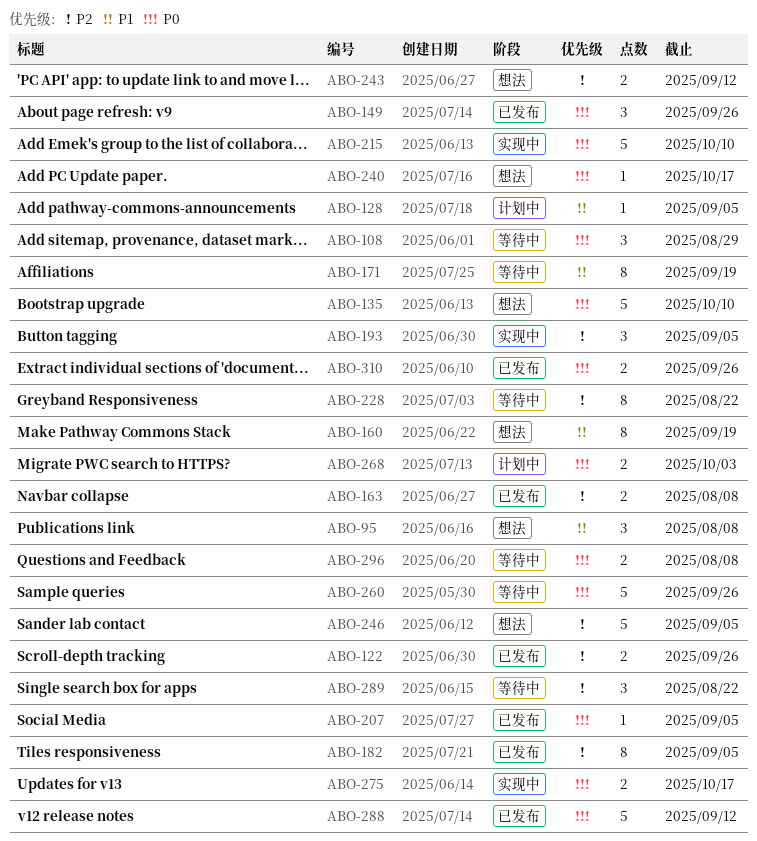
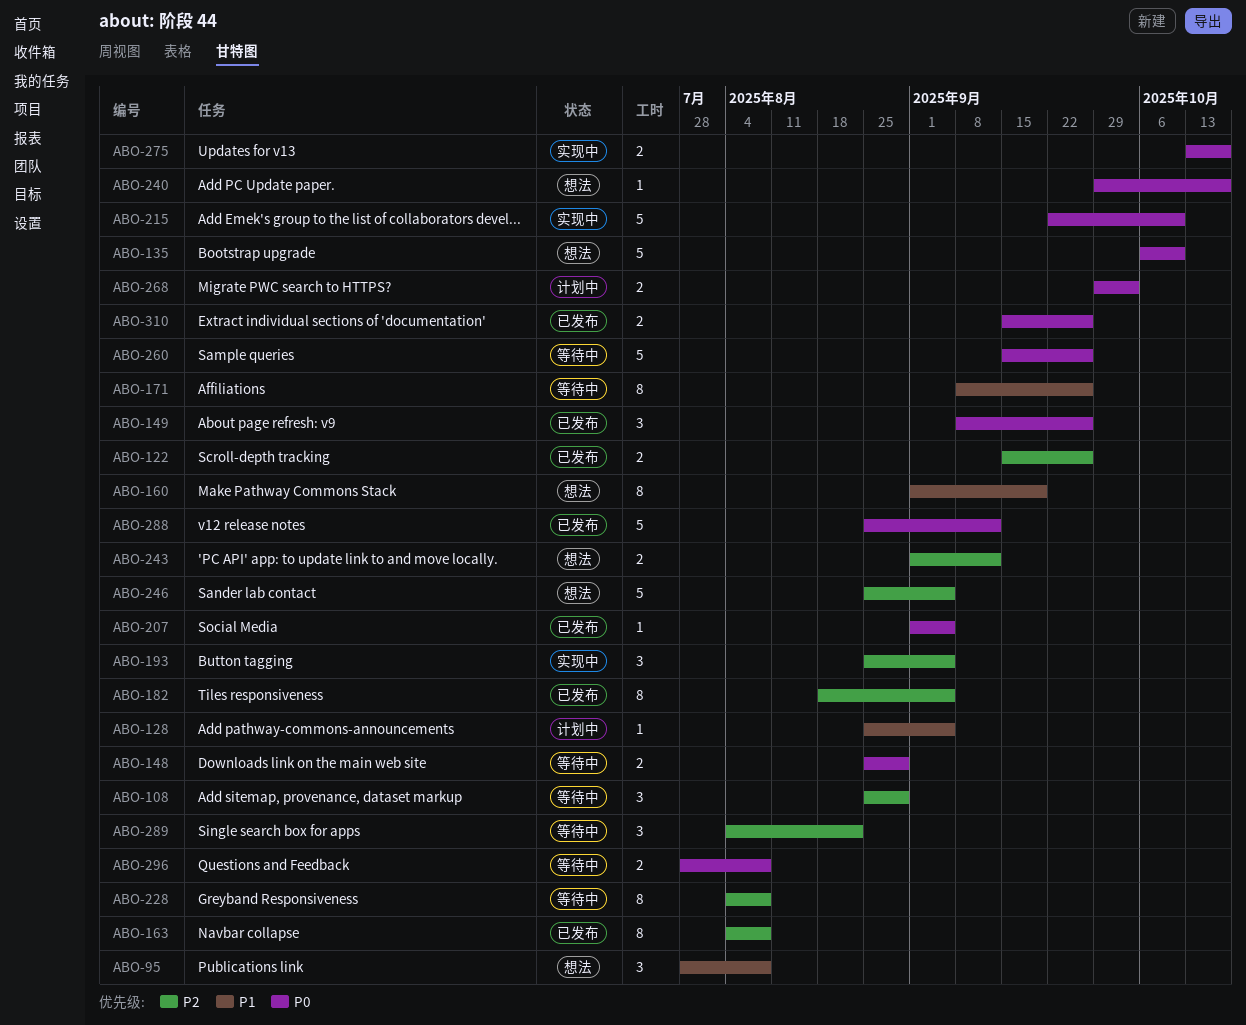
ABO-108, priority: P0 -> P2
ABO-148: none -> present
ABO-163, estimate: 2 -> 8
ABO-171, due: Sep 19 -> Sep 26
ABO-228, due: Aug 22 -> Aug 8

